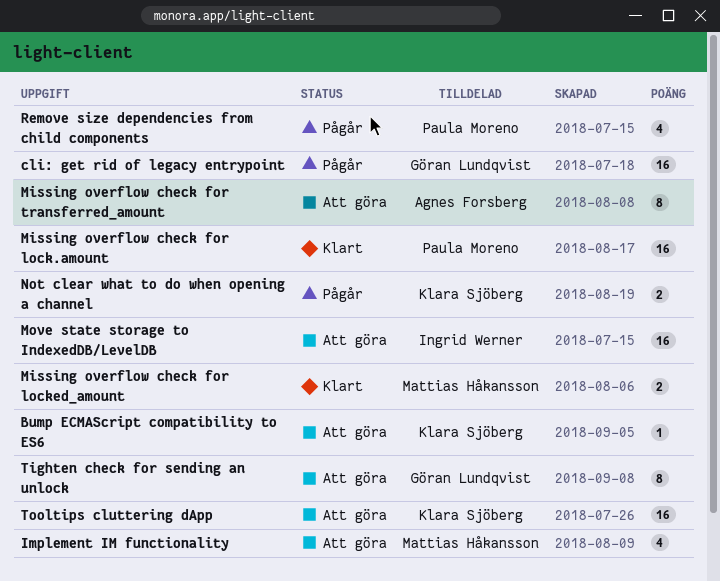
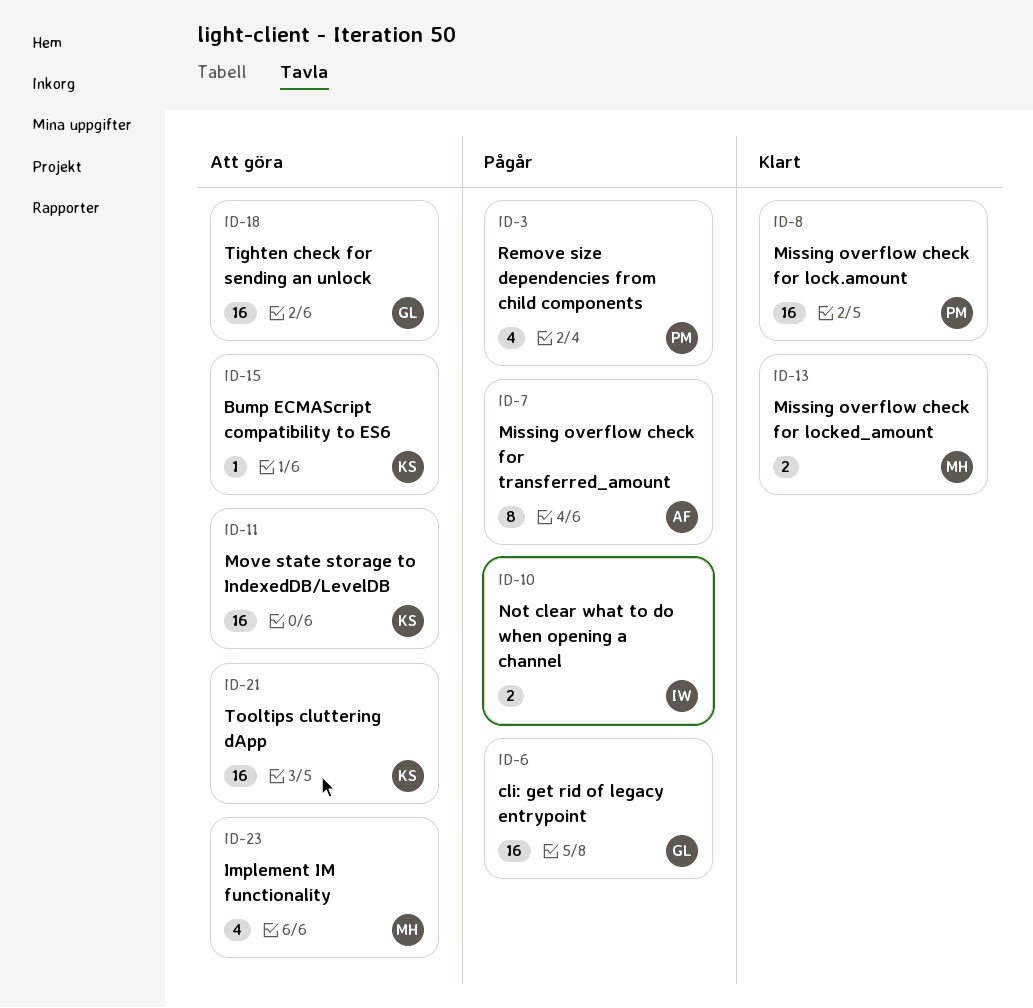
Missing overflow check for transferred_amount, status: Att göra -> Pågår
Move state storage to IndexedDB/LevelDB, owner: Ingrid Werner -> Klara Sjöberg
Not clear what to do when opening a channel, owner: Klara Sjöberg -> Ingrid Werner
Tighten check for sending an unlock, estimate: 8 -> 16

